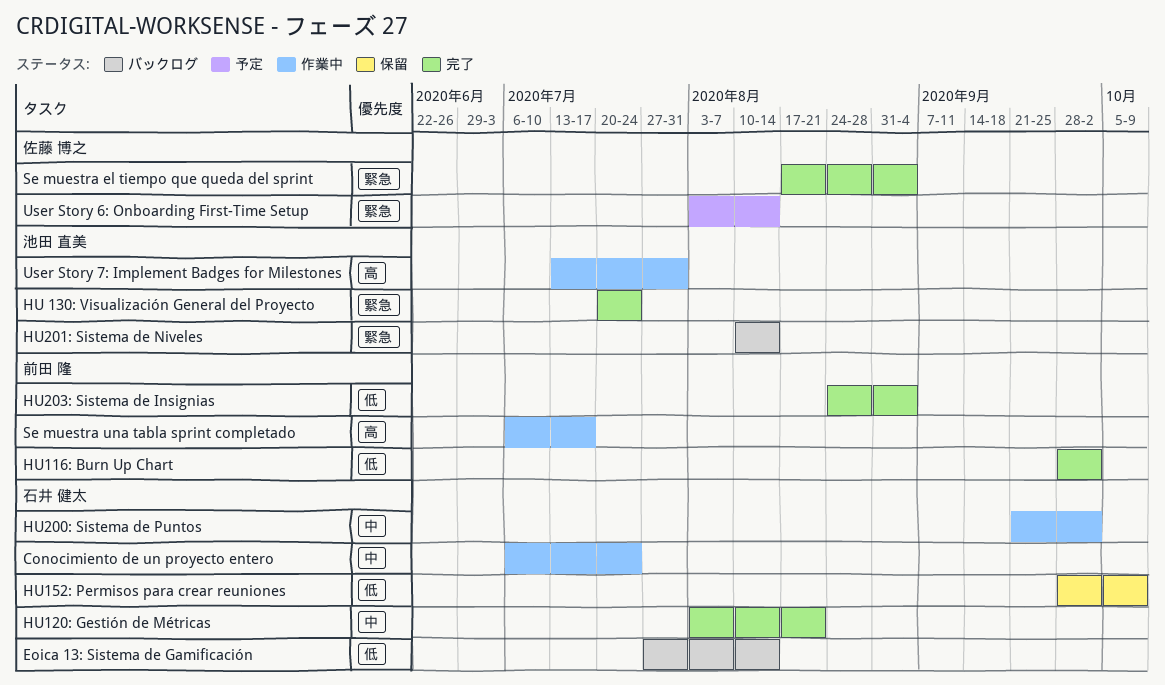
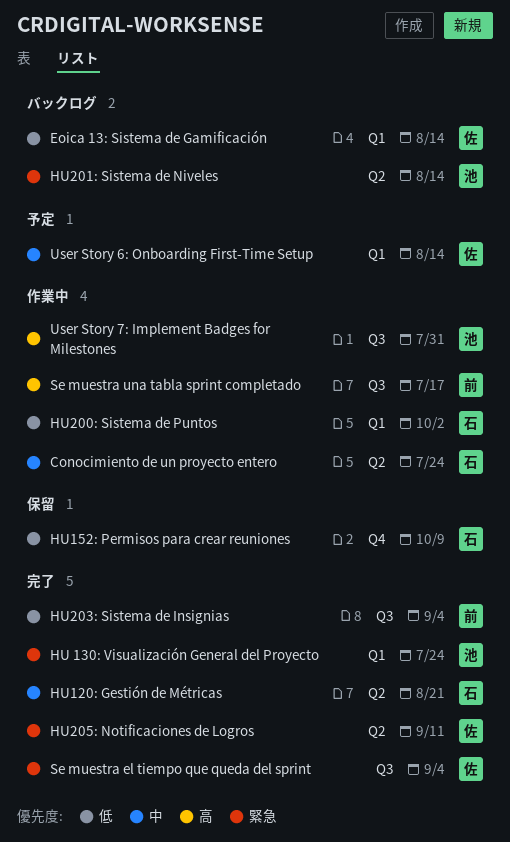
Eoica 13: Sistema de Gamificación, owner: 石井 健太 -> 佐藤 博之
HU116: Burn Up Chart: present -> none
HU200: Sistema de Puntos, priority: 中 -> 低
HU205: Notificaciones de Logros: none -> present
User Story 6: Onboarding First-Time Setup, priority: 緊急 -> 中

